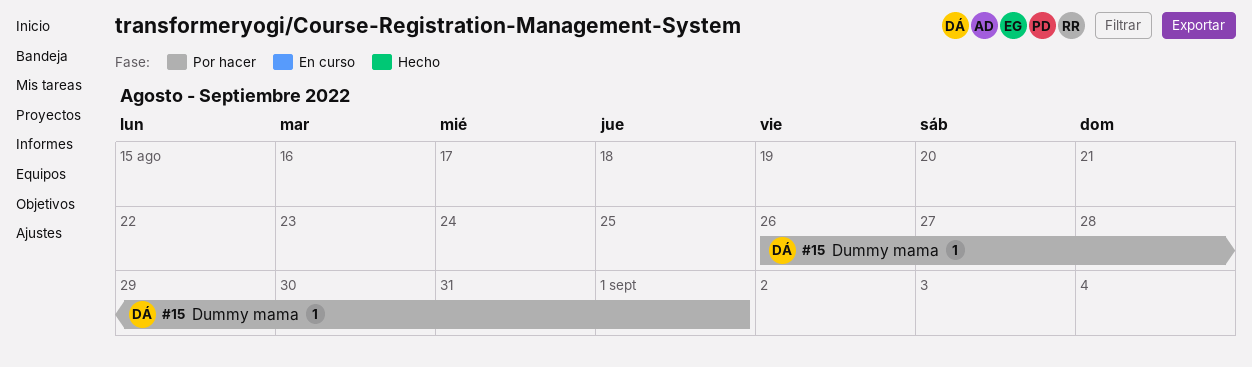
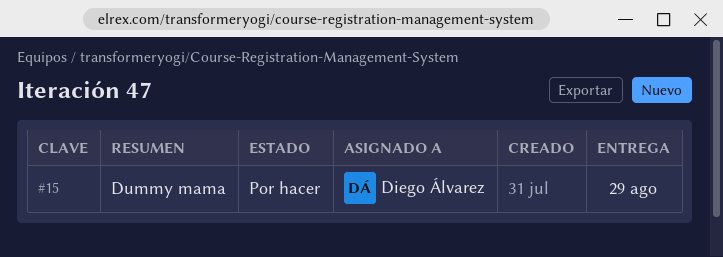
#15, due: Sep 1 -> Aug 29

